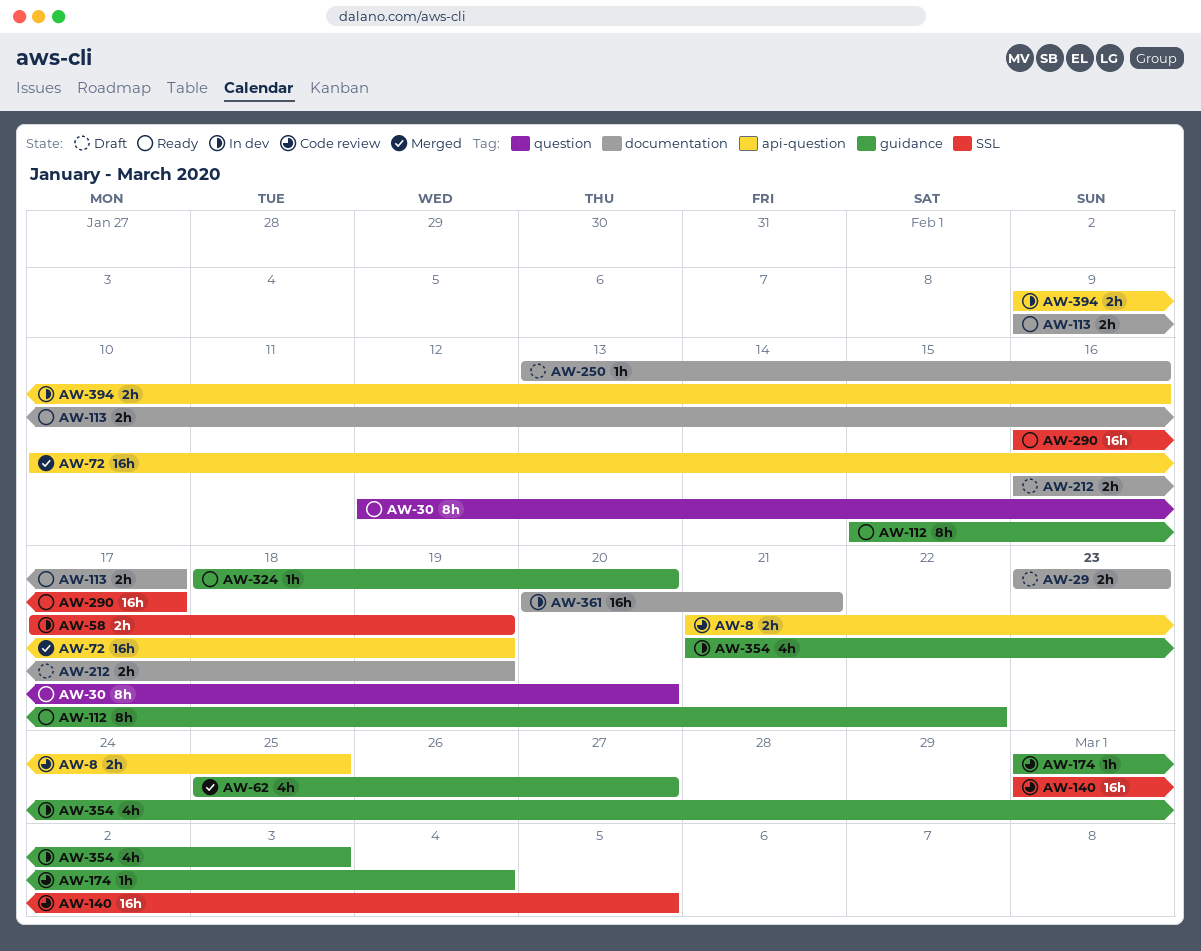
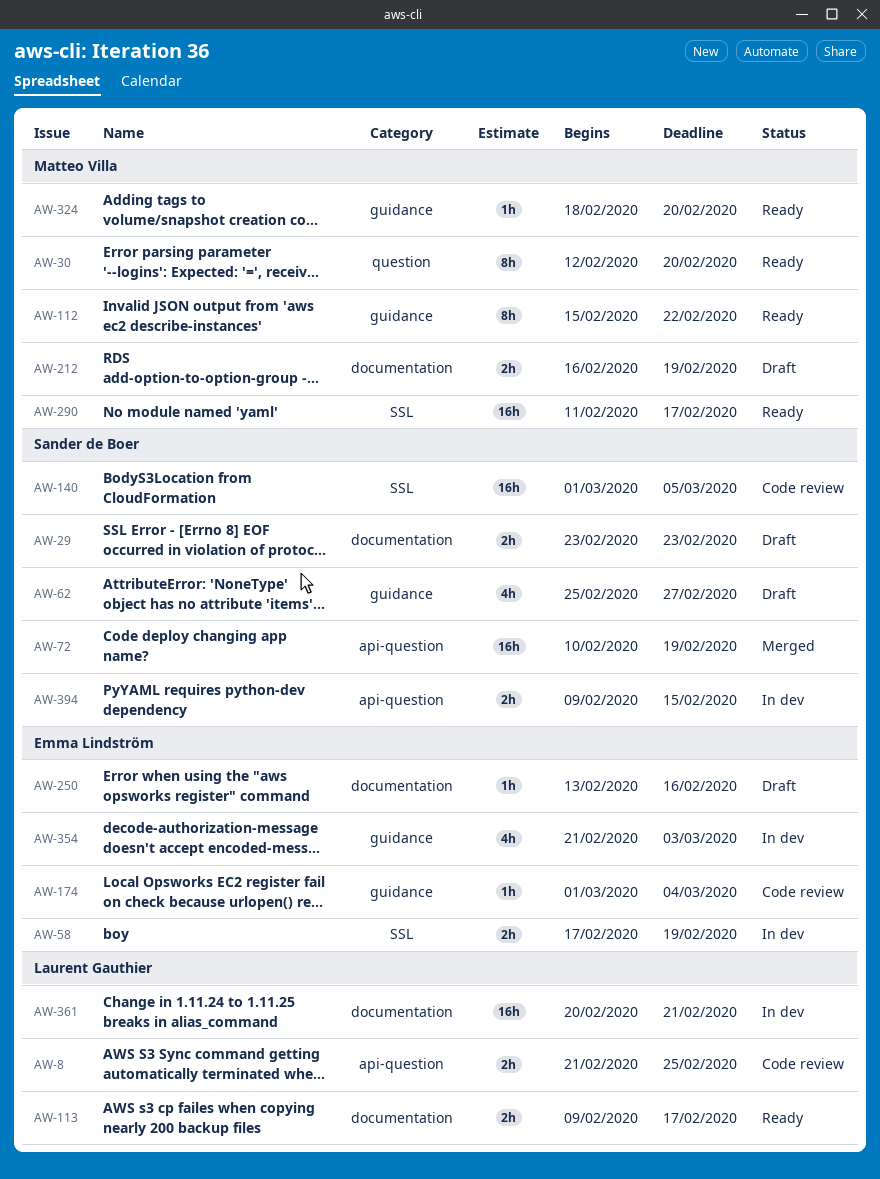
AW-62, status: Merged -> Draft
AW-290, start: Feb 16 -> Feb 11
AW-394, due: Feb 16 -> Feb 15

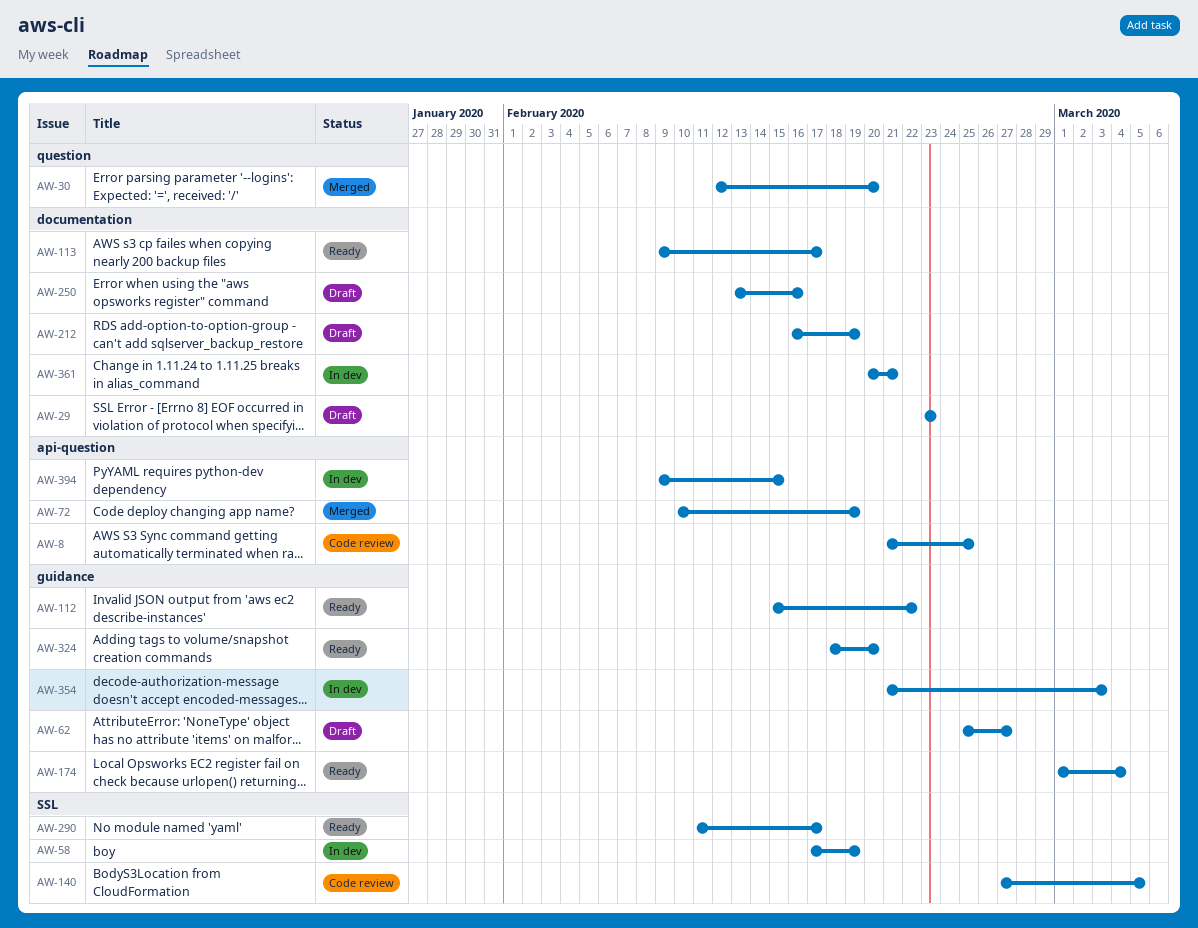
AW-30, status: Ready -> Merged
AW-140, start: Mar 1 -> Feb 27
AW-174, status: Code review -> Ready

